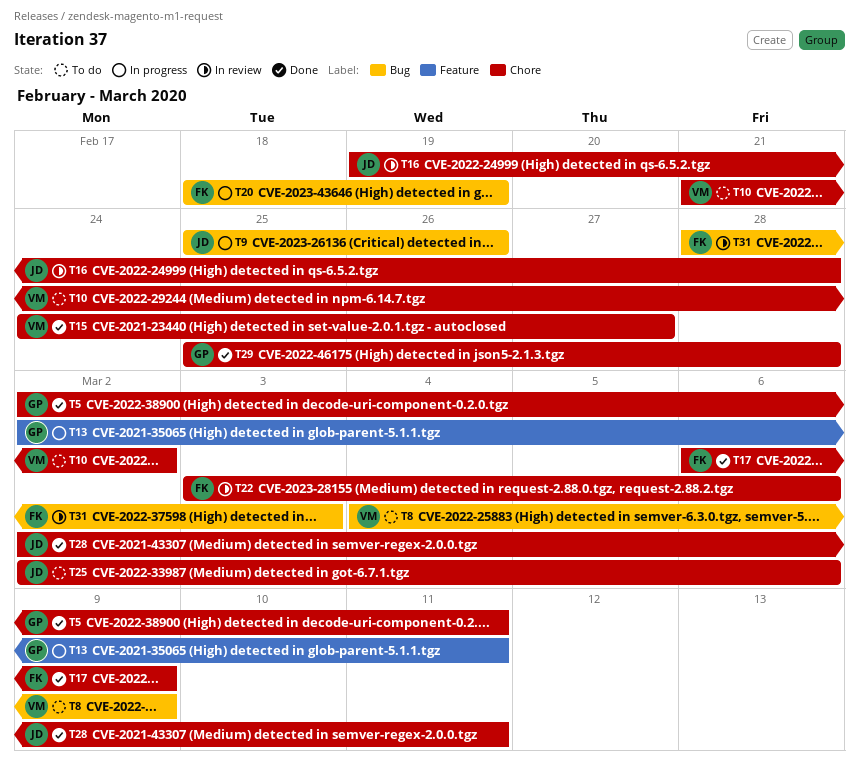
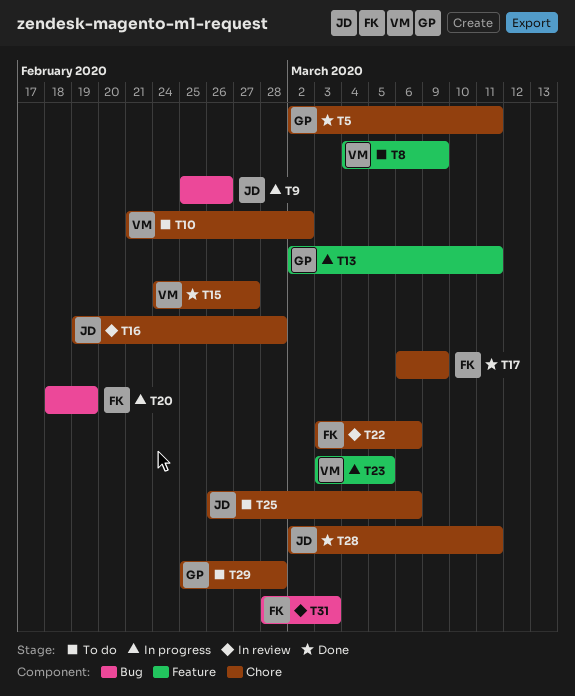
T8, label: Bug -> Feature
T23: none -> present
T25, start: Mar 2 -> Feb 26
T29, status: Done -> To do

